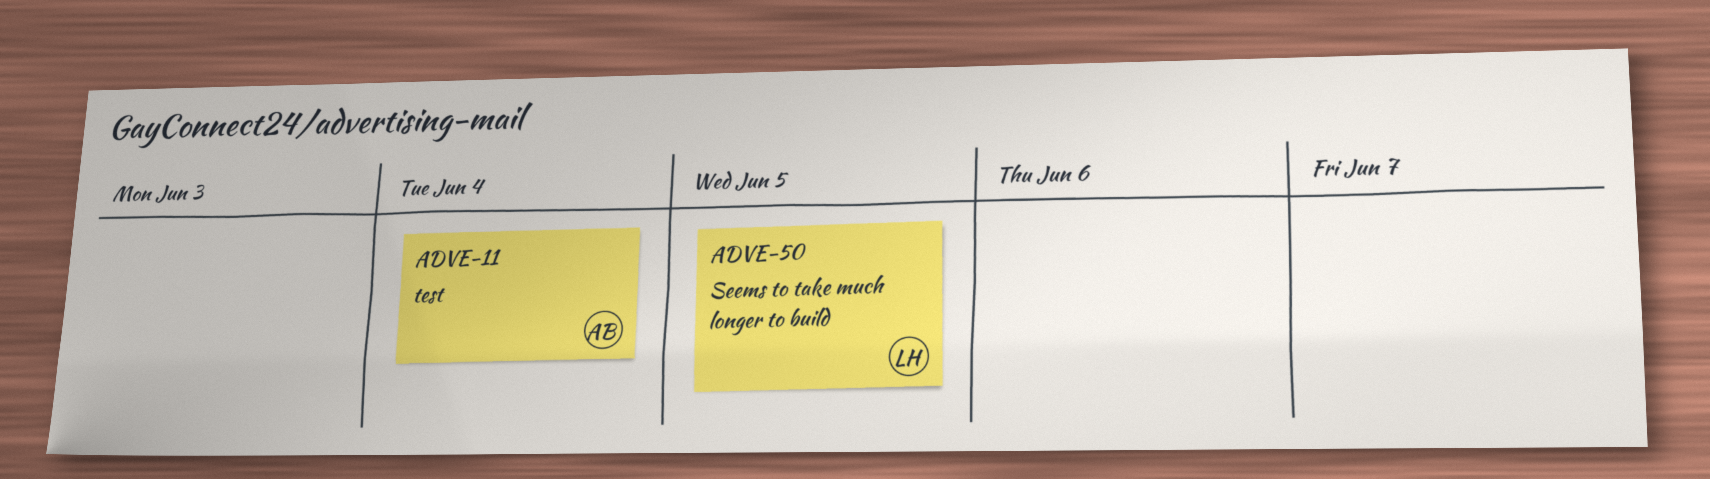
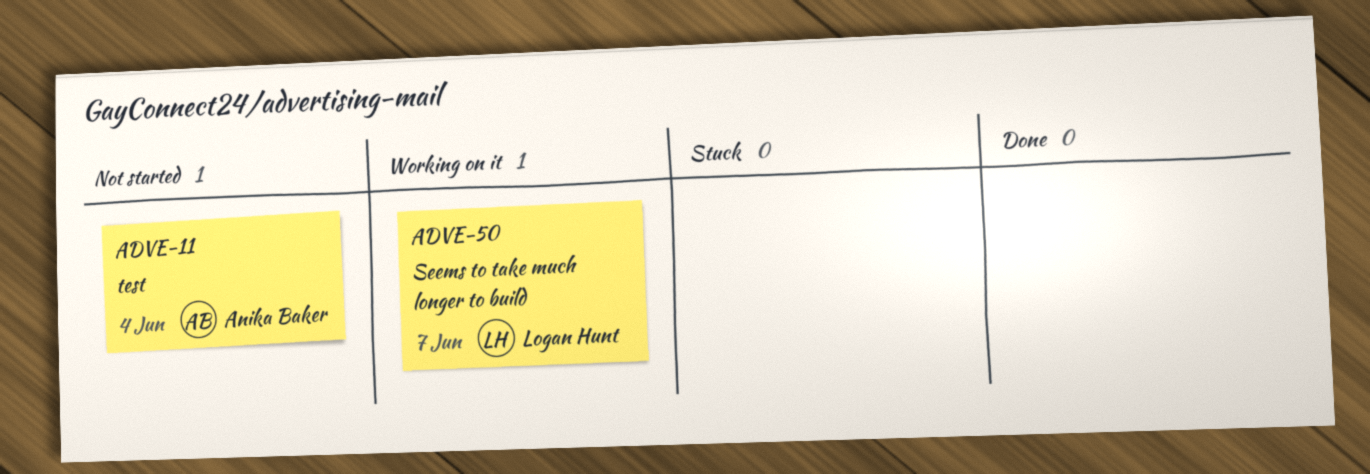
ADVE-50, due: Jun 5 -> Jun 7

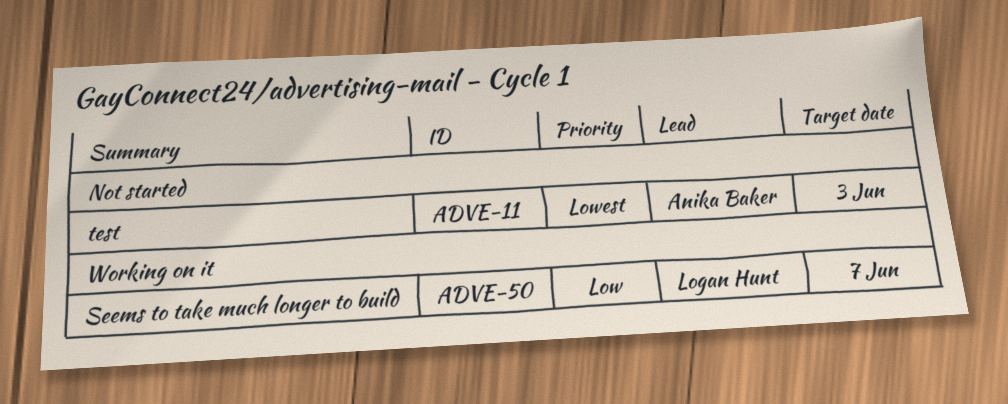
ADVE-11, due: Jun 4 -> Jun 3

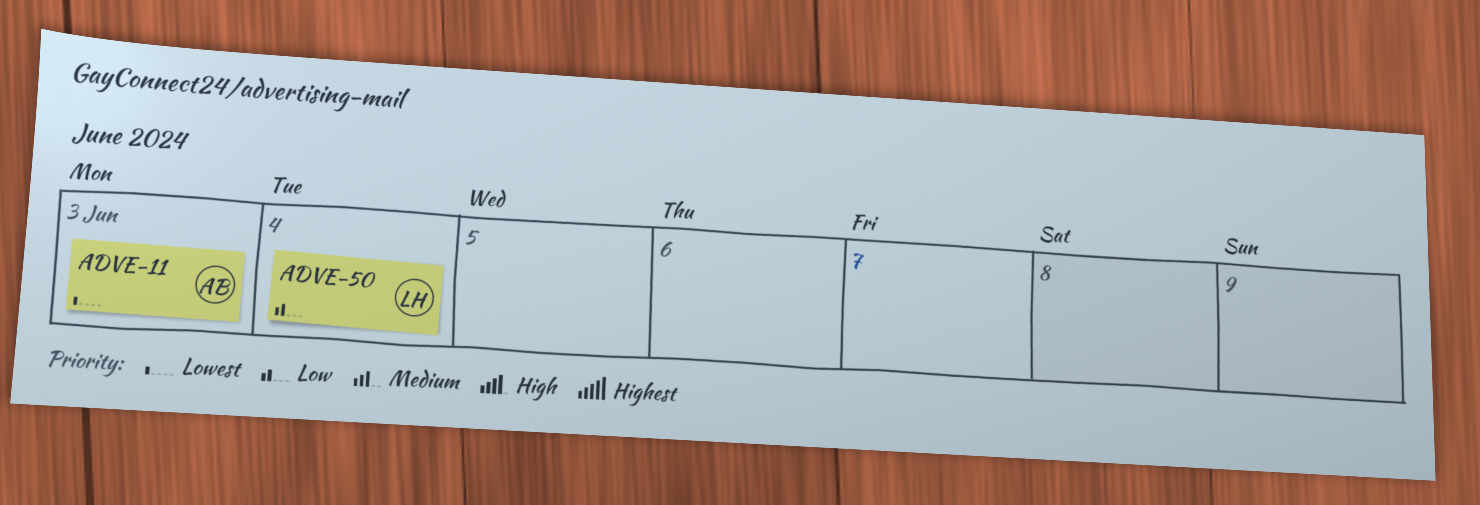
ADVE-50, due: Jun 7 -> Jun 4

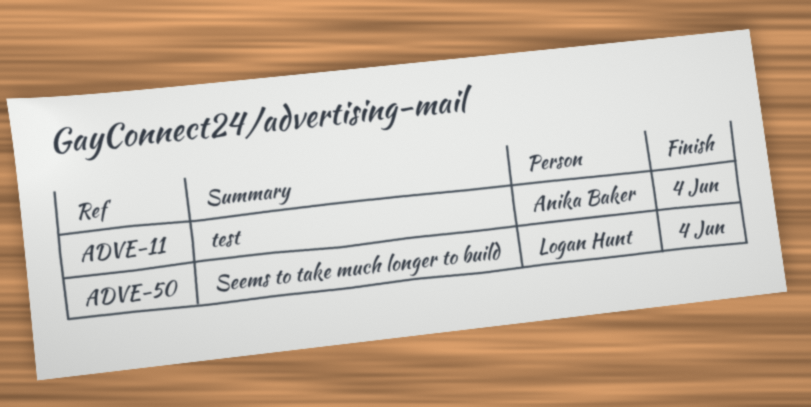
ADVE-11, due: Jun 3 -> Jun 4

